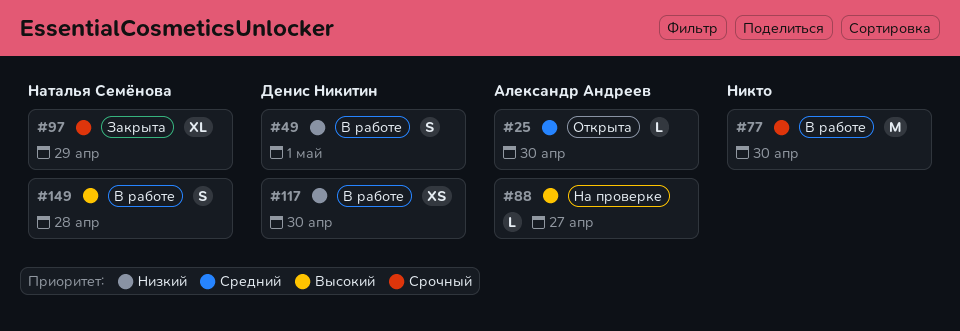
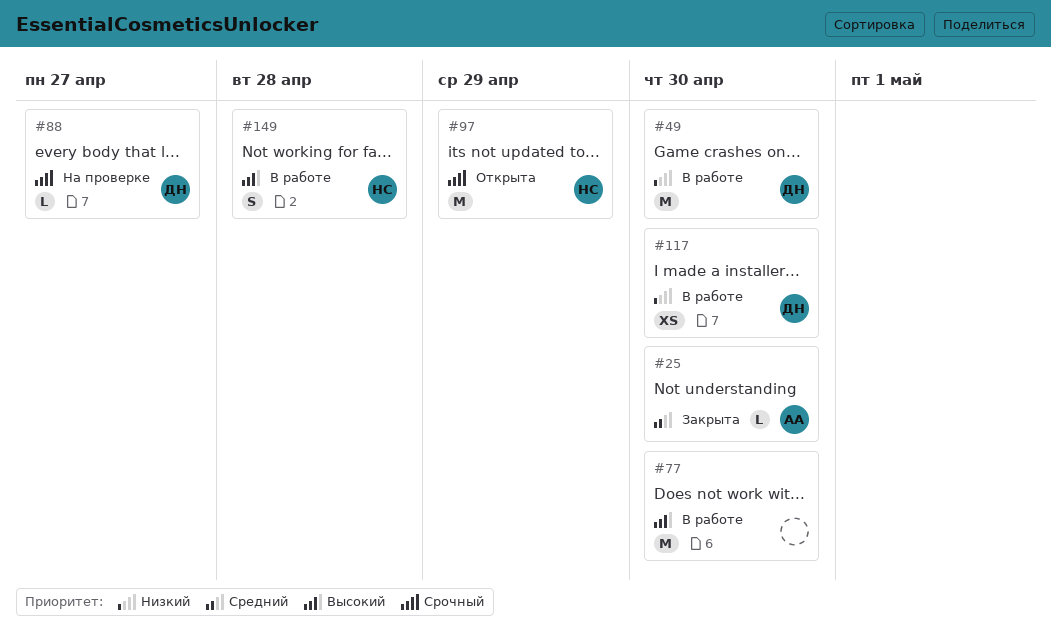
#25, status: Открыта -> Закрыта
#49, estimate: S -> M
#49, due: May 1 -> Apr 30
#77, priority: Срочный -> Высокий
#88, owner: Александр Андреев -> Денис Никитин
#88, priority: Высокий -> Срочный
#97, status: Закрыта -> Открыта
#97, estimate: XL -> M

